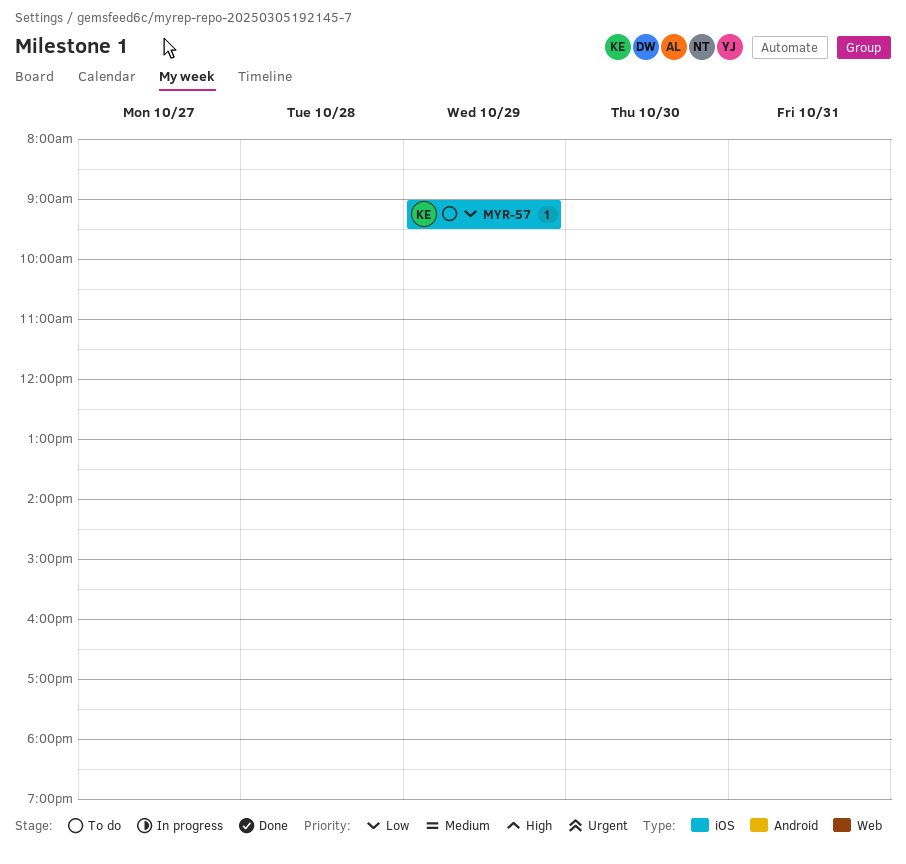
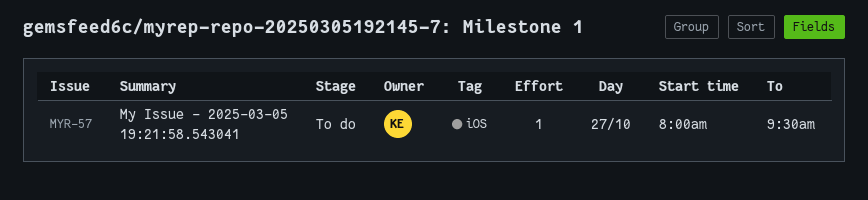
MYR-57, day: Oct 29 -> Oct 27
MYR-57, begins: 09:00 -> 08:00

